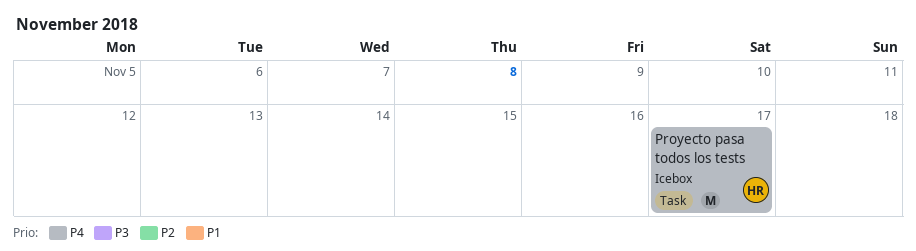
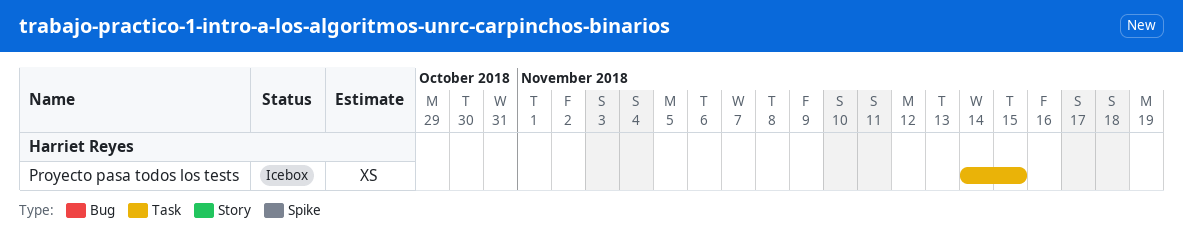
Proyecto pasa todos los tests, estimate: M -> XS
Proyecto pasa todos los tests, due: Nov 17 -> Nov 15

